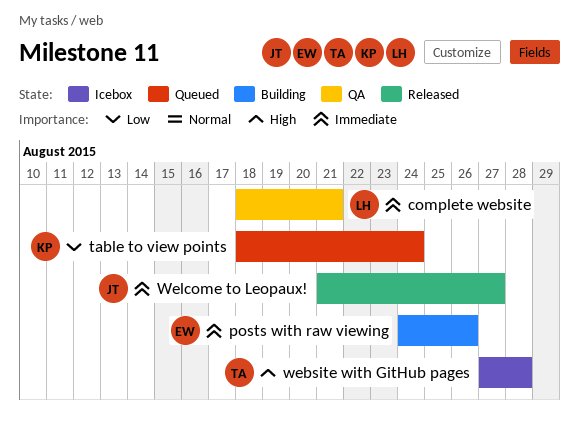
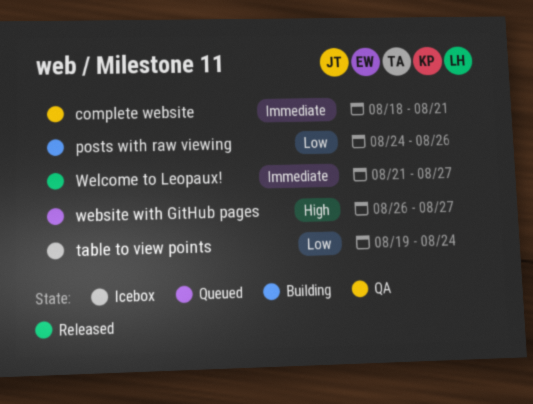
posts with raw viewing, priority: Immediate -> Low
table to view points, status: Queued -> Icebox
table to view points, start: Aug 18 -> Aug 19
website with GitHub pages, status: Icebox -> Queued
website with GitHub pages, start: Aug 27 -> Aug 26
website with GitHub pages, due: Aug 28 -> Aug 27

